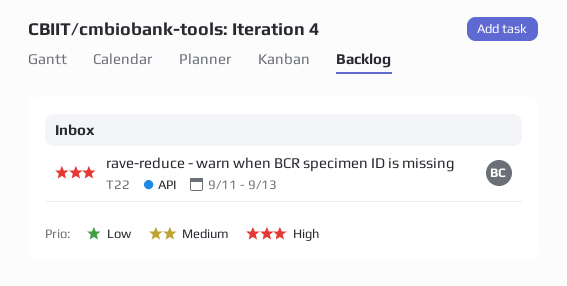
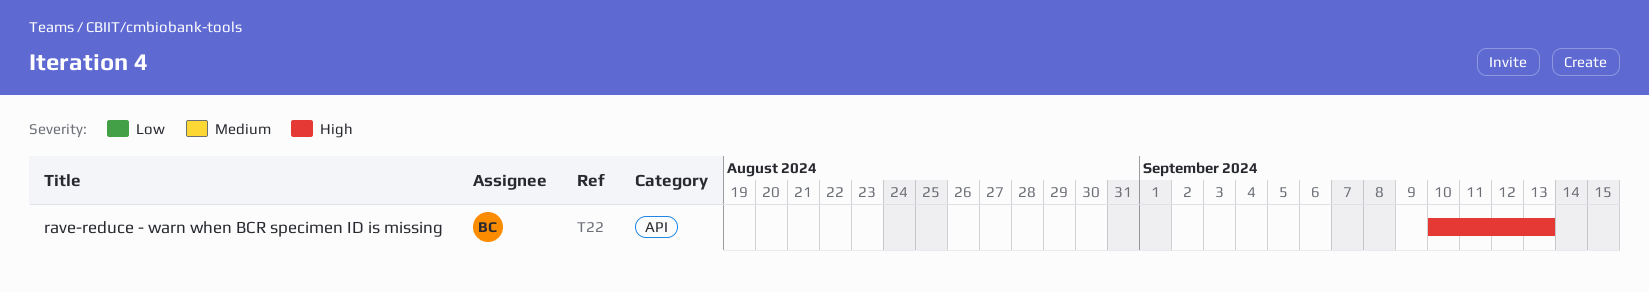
T22, start: Sep 11 -> Sep 10

